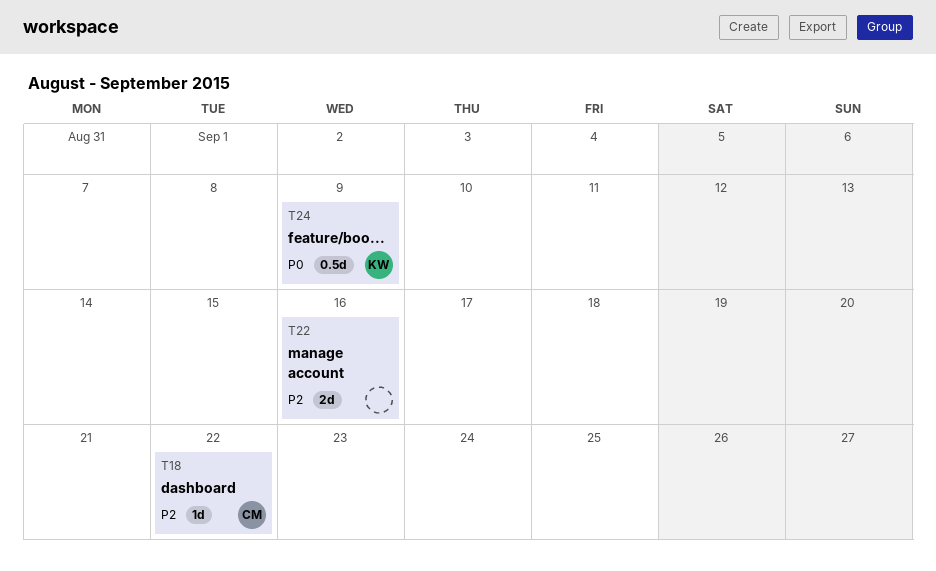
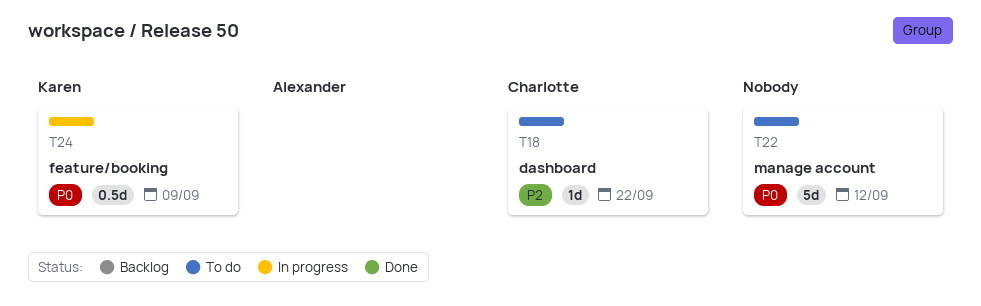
T22, priority: P2 -> P0
T22, estimate: 2d -> 5d
T22, due: Sep 16 -> Sep 12

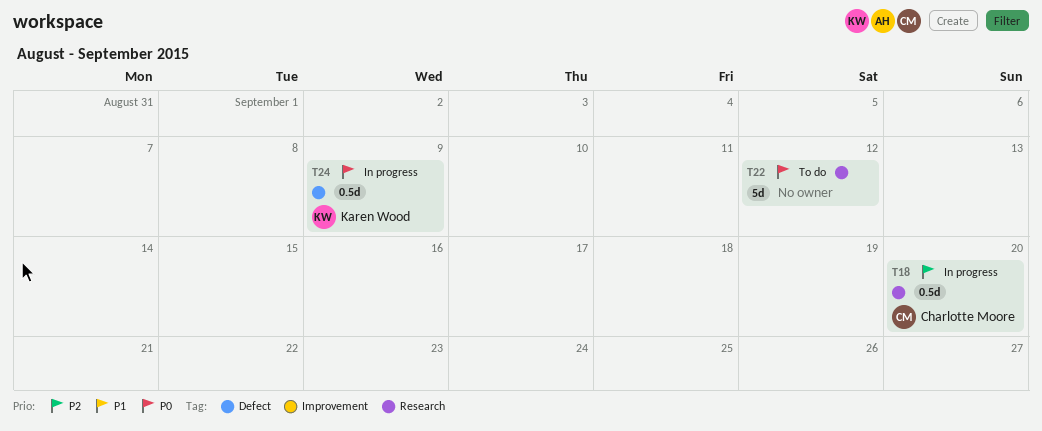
T18, status: To do -> In progress
T18, estimate: 1d -> 0.5d
T18, due: Sep 22 -> Sep 20

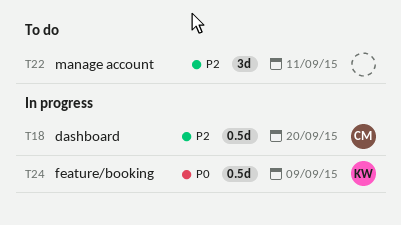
T22, priority: P0 -> P2
T22, estimate: 5d -> 3d
T22, due: Sep 12 -> Sep 11

